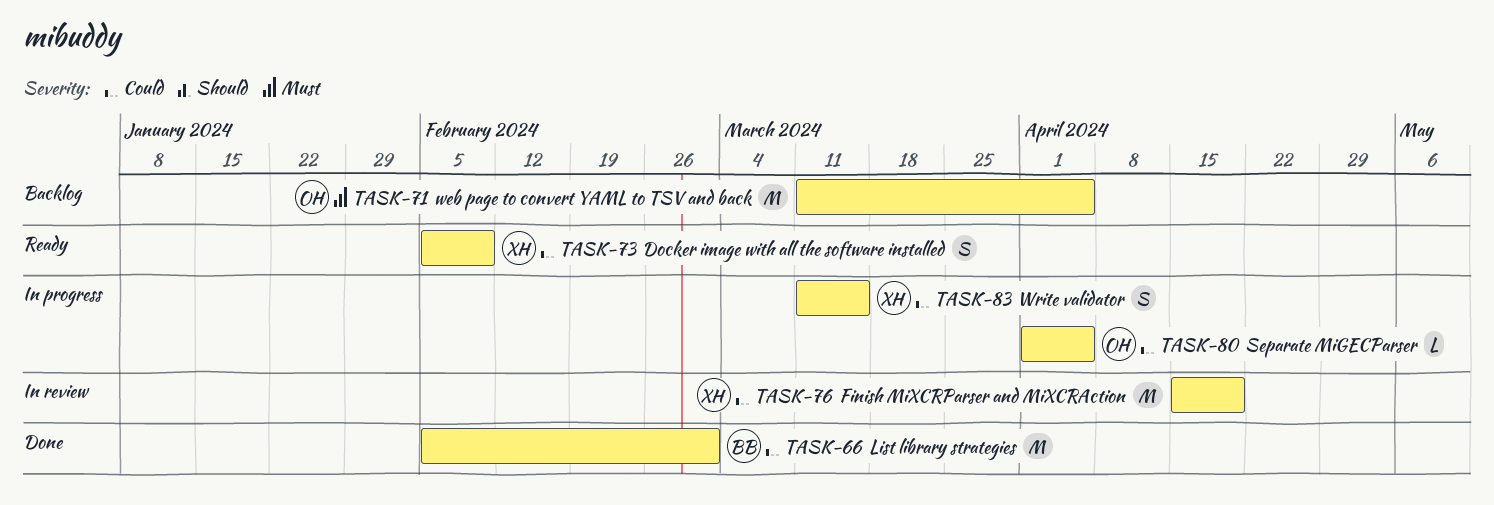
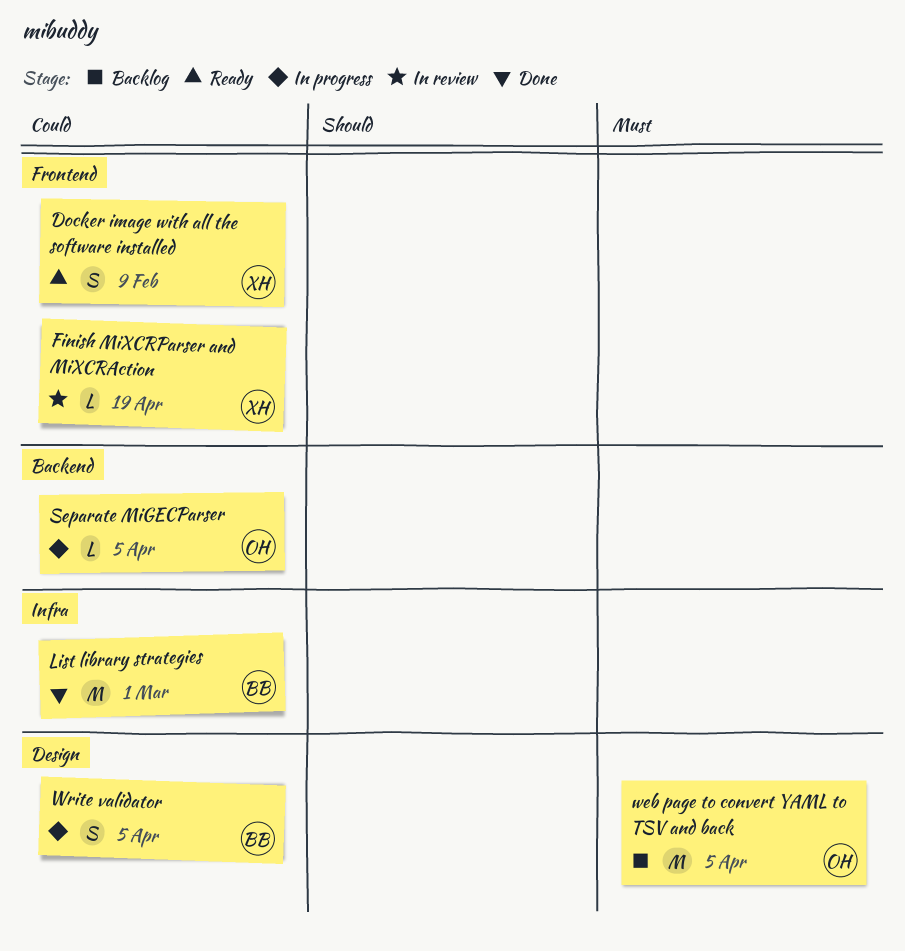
Finish MiXCRParser and MiXCRAction, estimate: M -> L
Write validator, owner: XH -> BB
Write validator, due: Mar 15 -> Apr 5

